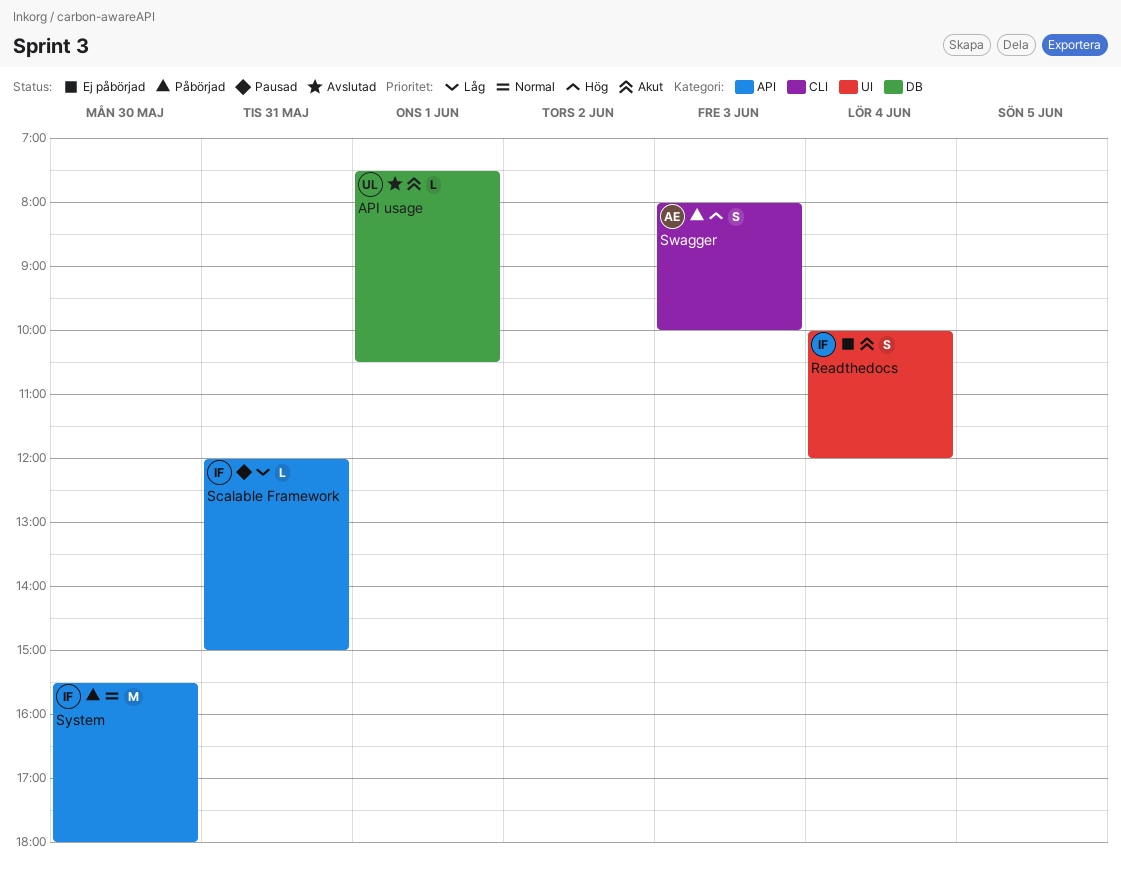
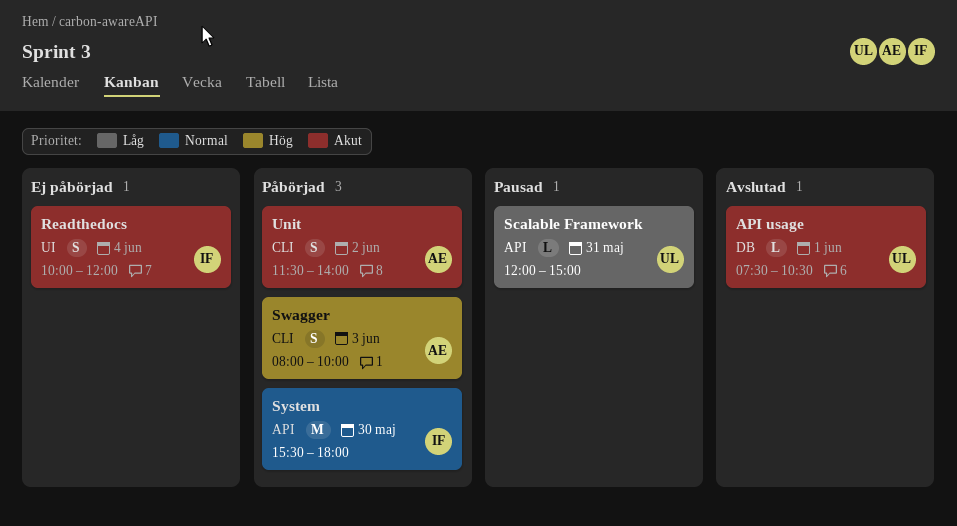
Scalable Framework, owner: IF -> UL
Unit: none -> present

